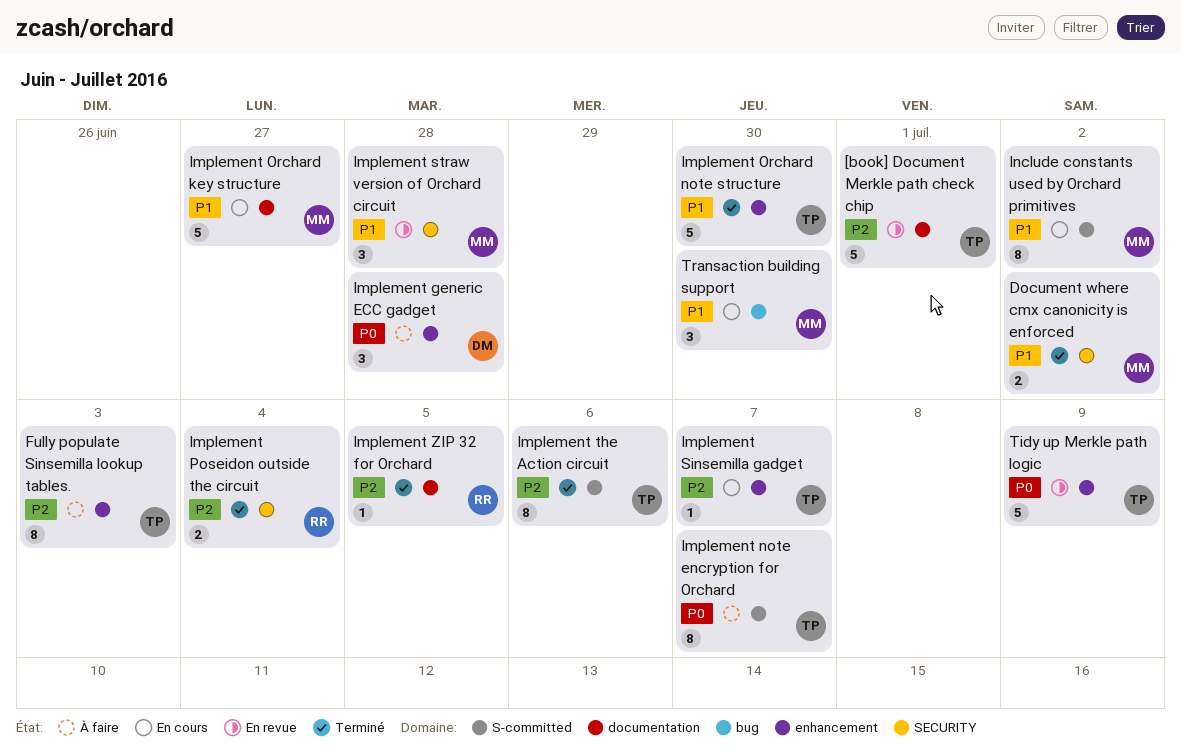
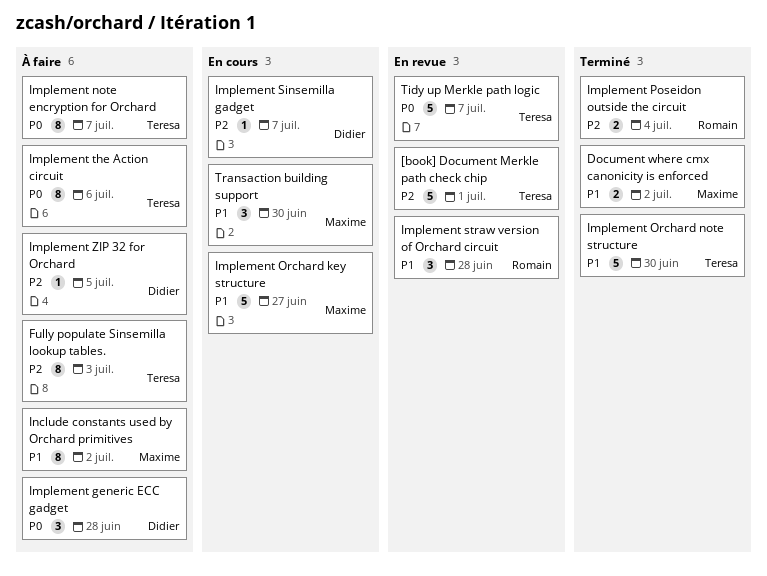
Implement Sinsemilla gadget, owner: Teresa -> Didier
Implement straw version of Orchard circuit, owner: Maxime -> Romain
Implement the Action circuit, status: Terminé -> À faire
Implement the Action circuit, priority: P2 -> P0
Implement ZIP 32 for Orchard, status: Terminé -> À faire
Implement ZIP 32 for Orchard, owner: Romain -> Didier
Include constants used by Orchard primitives, status: En cours -> À faire
Tidy up Merkle path logic, due: Jul 9 -> Jul 7

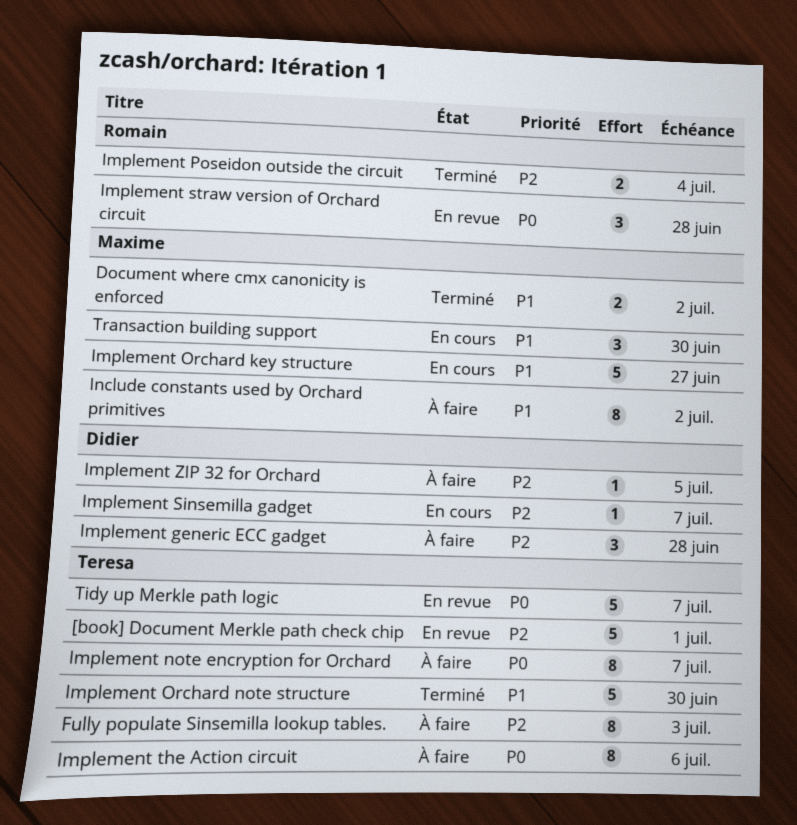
Implement generic ECC gadget, priority: P0 -> P2
Implement straw version of Orchard circuit, priority: P1 -> P0

